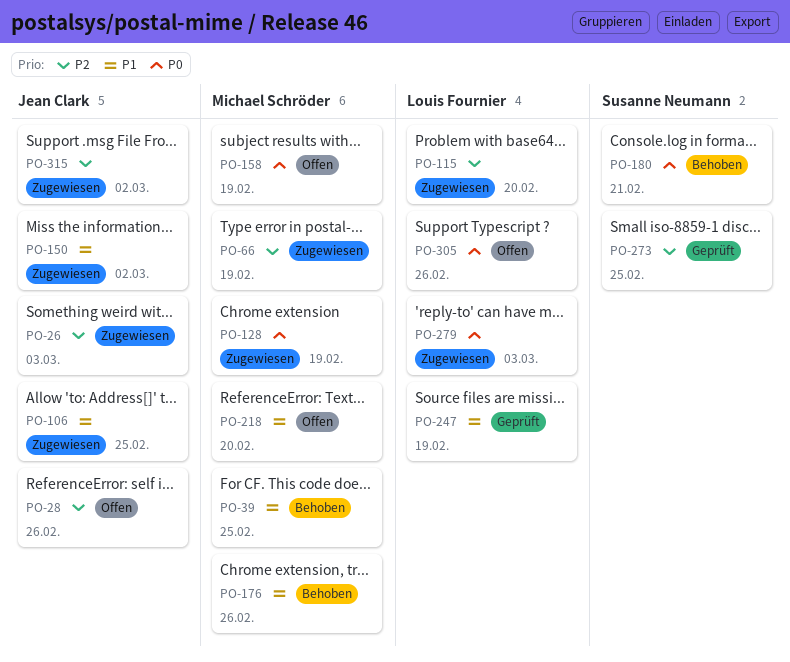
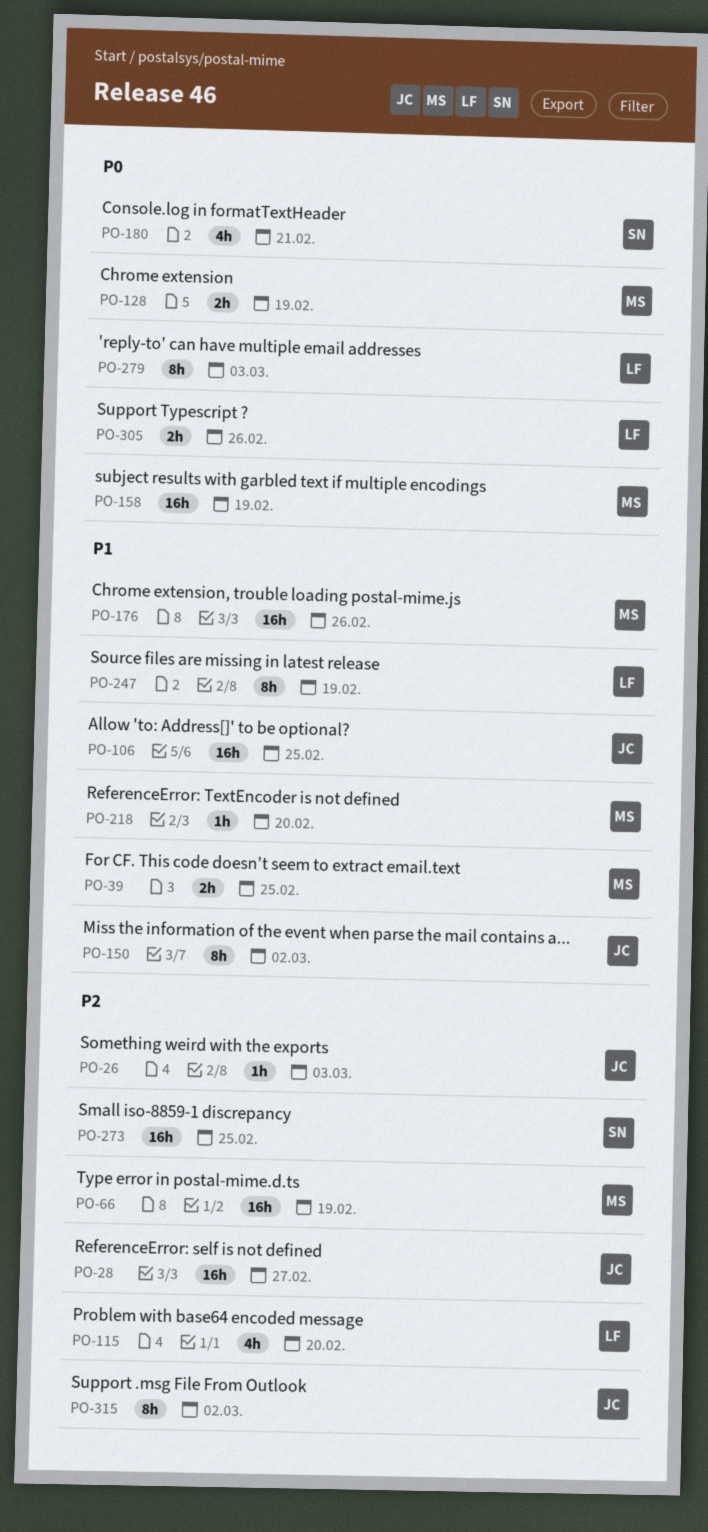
PO-28, due: Feb 26 -> Feb 27

